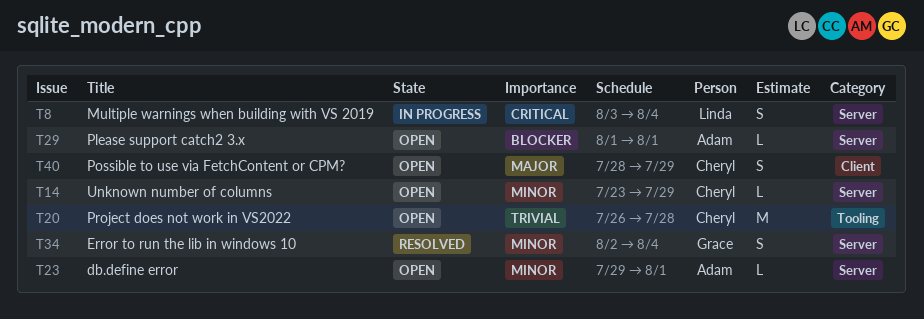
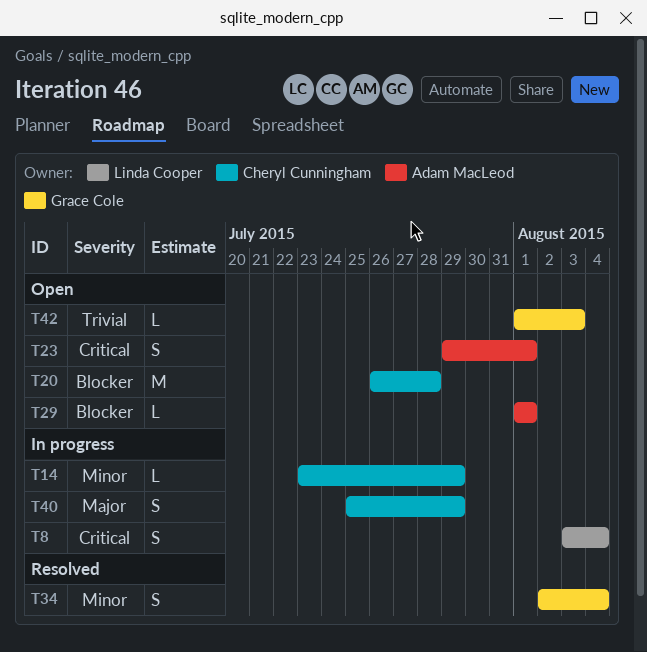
T14, status: Open -> In progress
T20, priority: Trivial -> Blocker
T23, priority: Minor -> Critical
T23, estimate: L -> S
T40, status: Open -> In progress
T40, start: Jul 28 -> Jul 25
T42: none -> present

